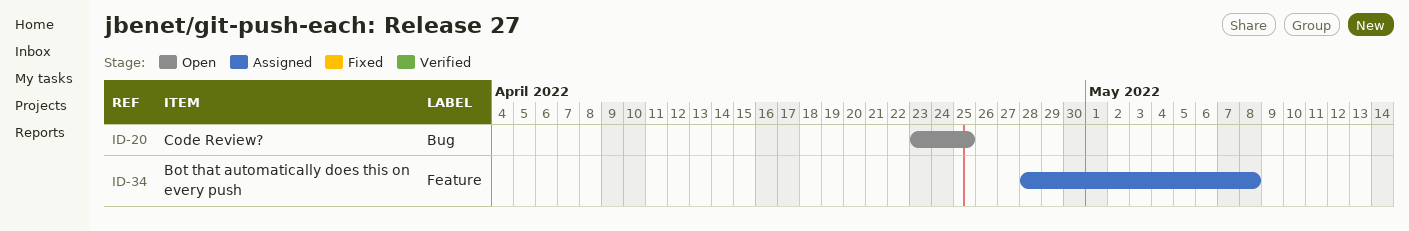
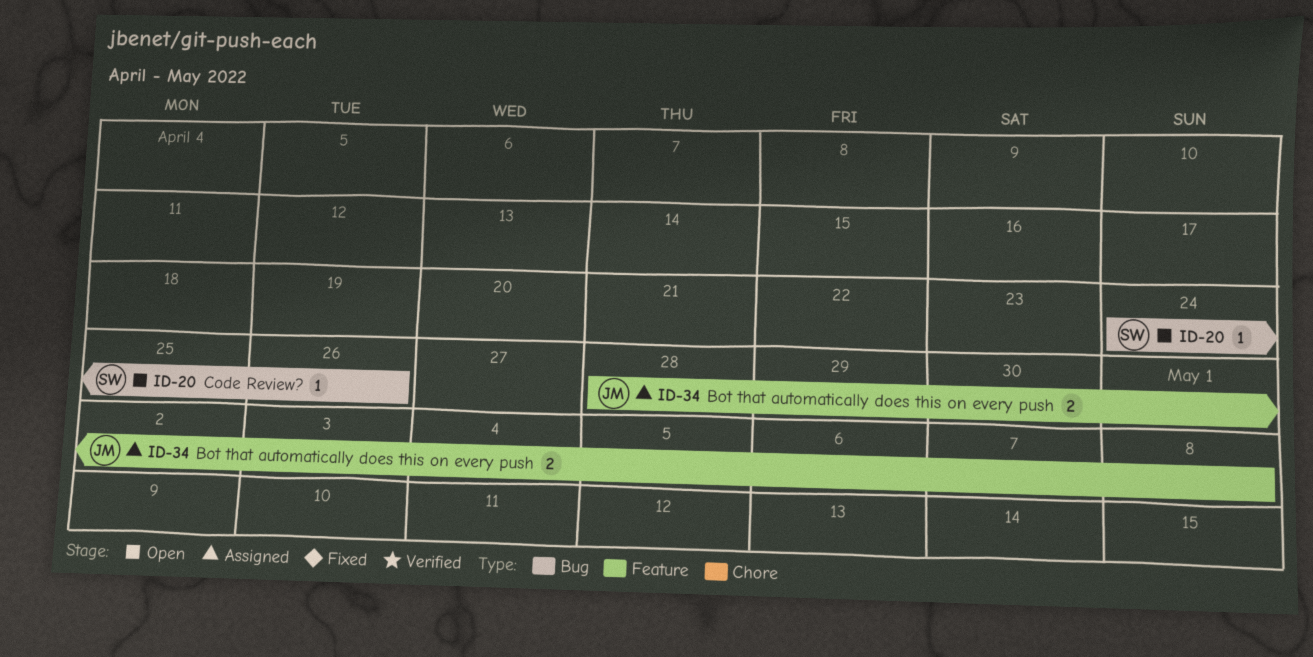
ID-20, start: Apr 23 -> Apr 24
ID-20, due: Apr 25 -> Apr 26

